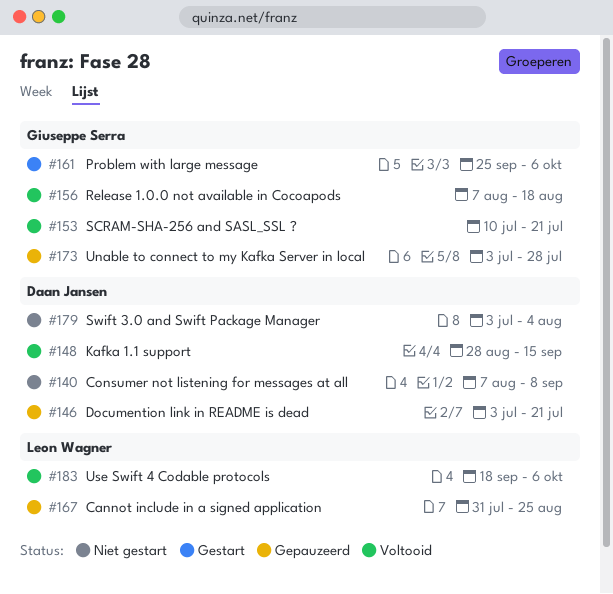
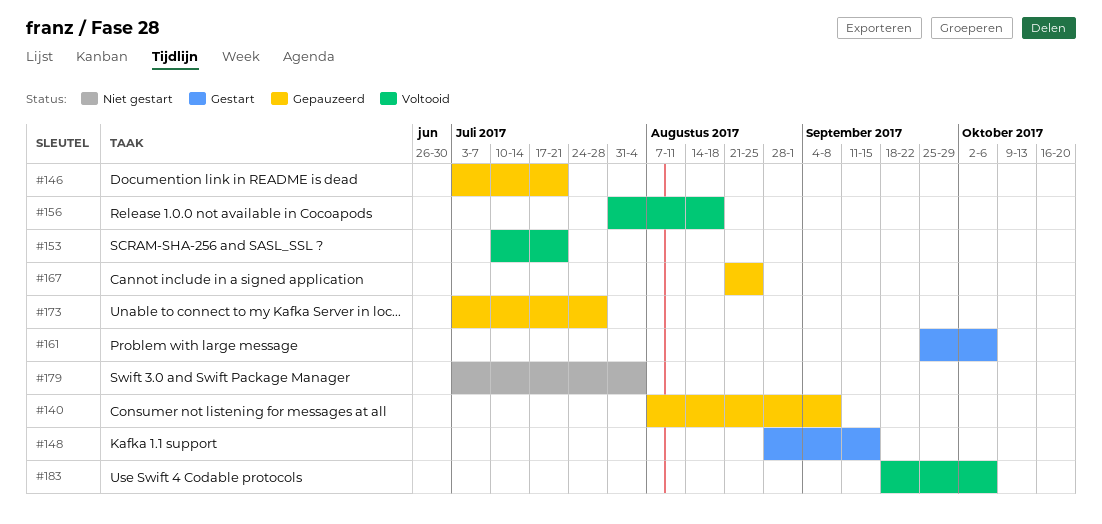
#140, status: Niet gestart -> Gepauzeerd
#148, status: Voltooid -> Gestart
#156, start: Aug 7 -> Jul 31
#167, start: Jul 31 -> Aug 21

